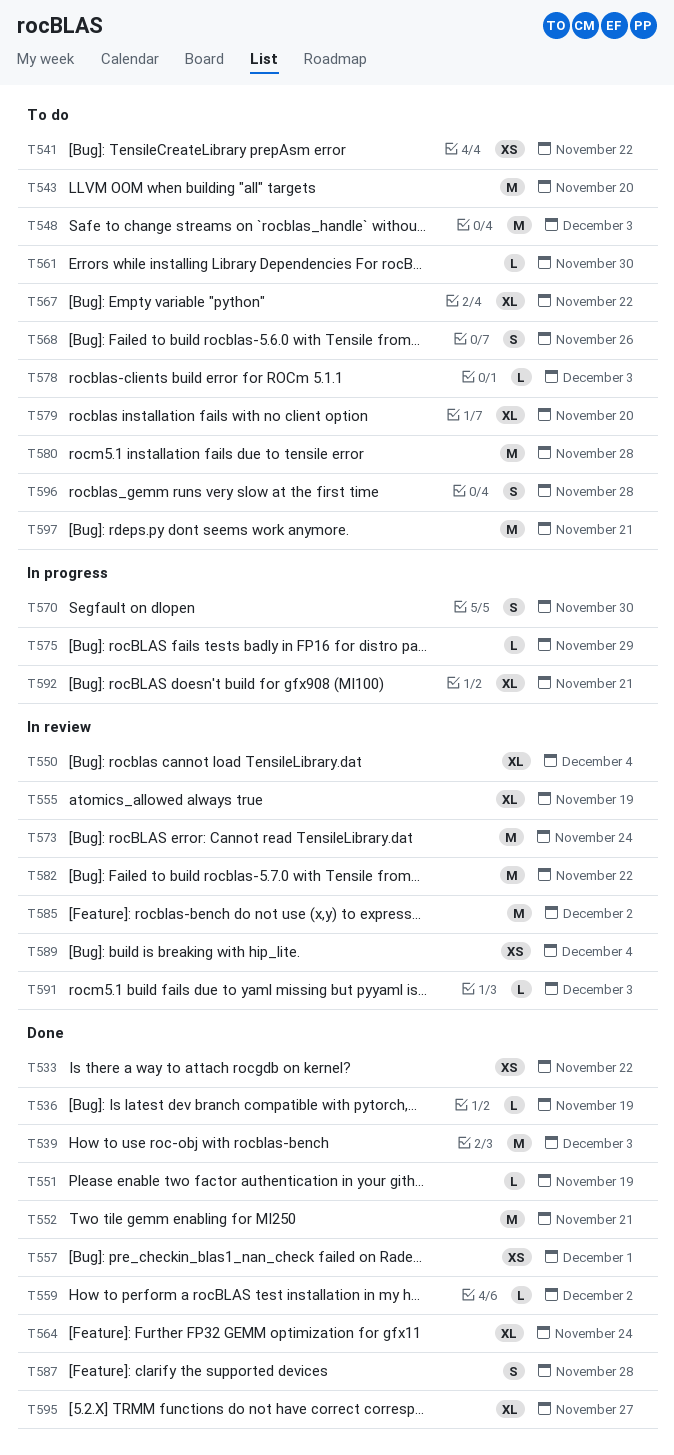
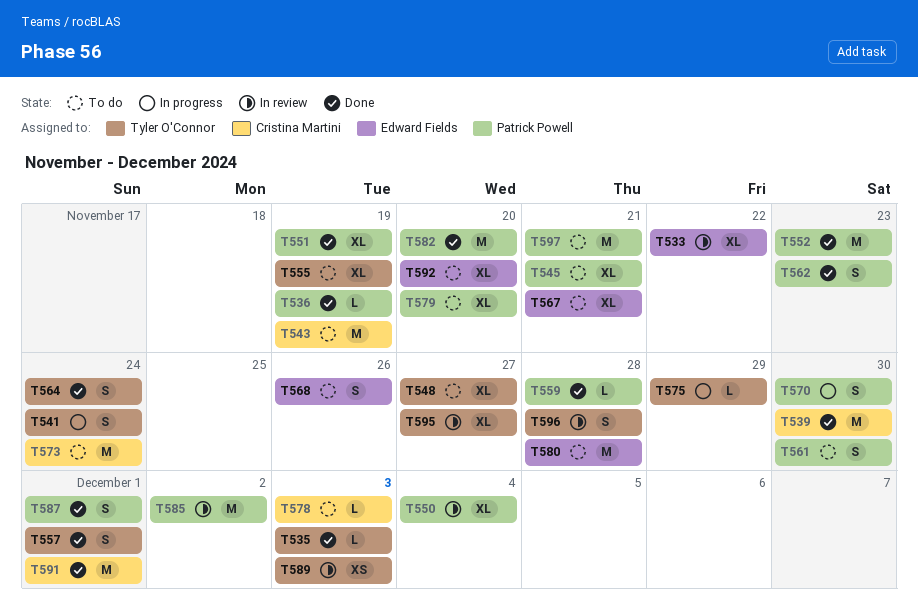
T533, status: Done -> In review
T533, estimate: XS -> XL
T535: none -> present
T539, due: Dec 3 -> Nov 30
T541, status: To do -> In progress
T541, estimate: XS -> S
T541, due: Nov 22 -> Nov 24
T543, due: Nov 20 -> Nov 19
T545: none -> present
T548, estimate: M -> XL
T548, due: Dec 3 -> Nov 27
T551, estimate: L -> XL
T552, due: Nov 21 -> Nov 23
T555, status: In review -> To do
T557, estimate: XS -> S
T559, due: Dec 2 -> Nov 28
T561, estimate: L -> S
T562: none -> present
T564, estimate: XL -> S
T567, due: Nov 22 -> Nov 21
T573, status: In review -> To do
T582, status: In review -> Done
T582, due: Nov 22 -> Nov 20
T587, due: Nov 28 -> Dec 1
T589, due: Dec 4 -> Dec 3
T591, status: In review -> Done
T591, estimate: L -> M
T591, due: Dec 3 -> Dec 1
T592, status: In progress -> To do
T592, due: Nov 21 -> Nov 20
T595, status: Done -> In review
T596, status: To do -> In review

